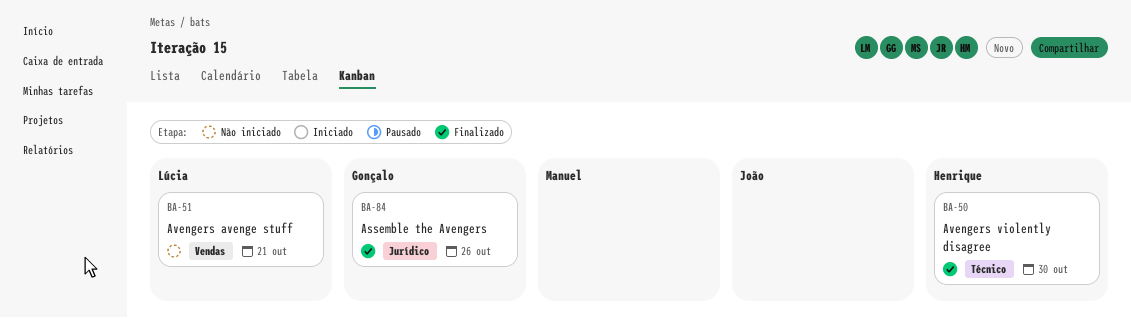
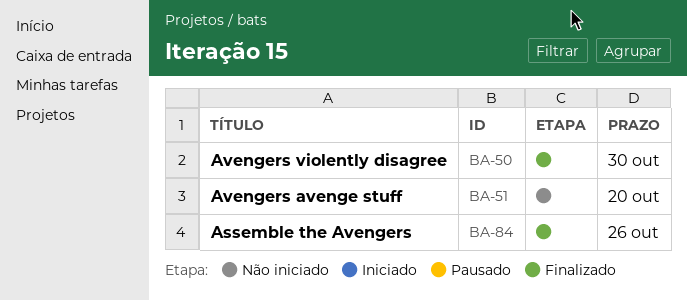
BA-51, due: Oct 21 -> Oct 20

